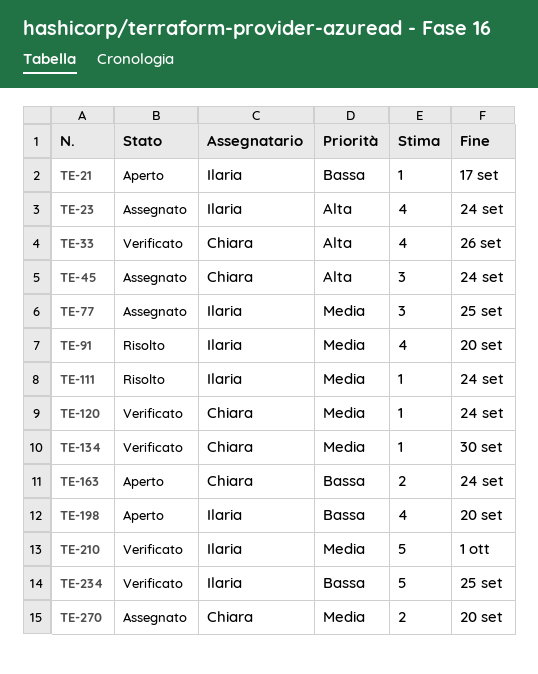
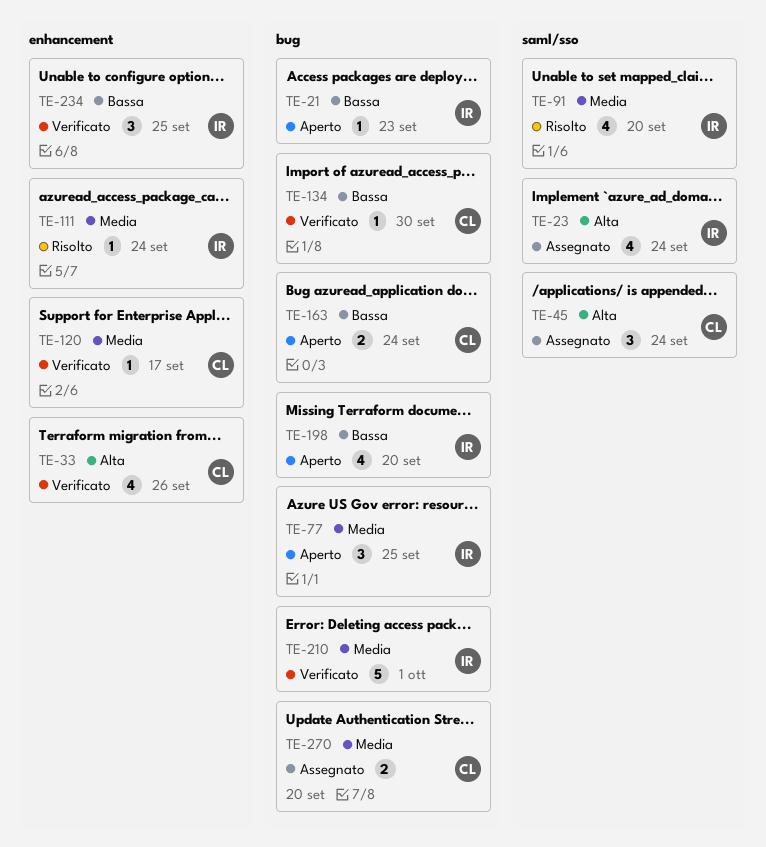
TE-21, due: Sep 17 -> Sep 23
TE-77, status: Assegnato -> Aperto
TE-120, due: Sep 24 -> Sep 17
TE-134, priority: Media -> Bassa
TE-234, estimate: 5 -> 3

